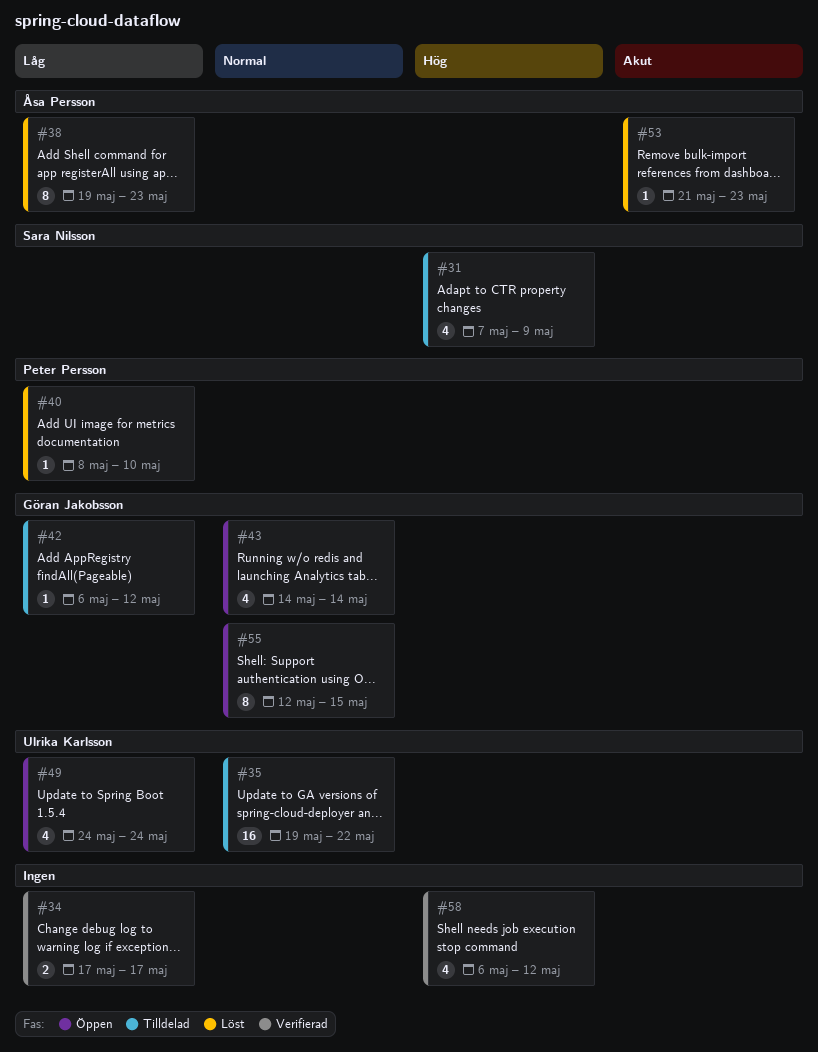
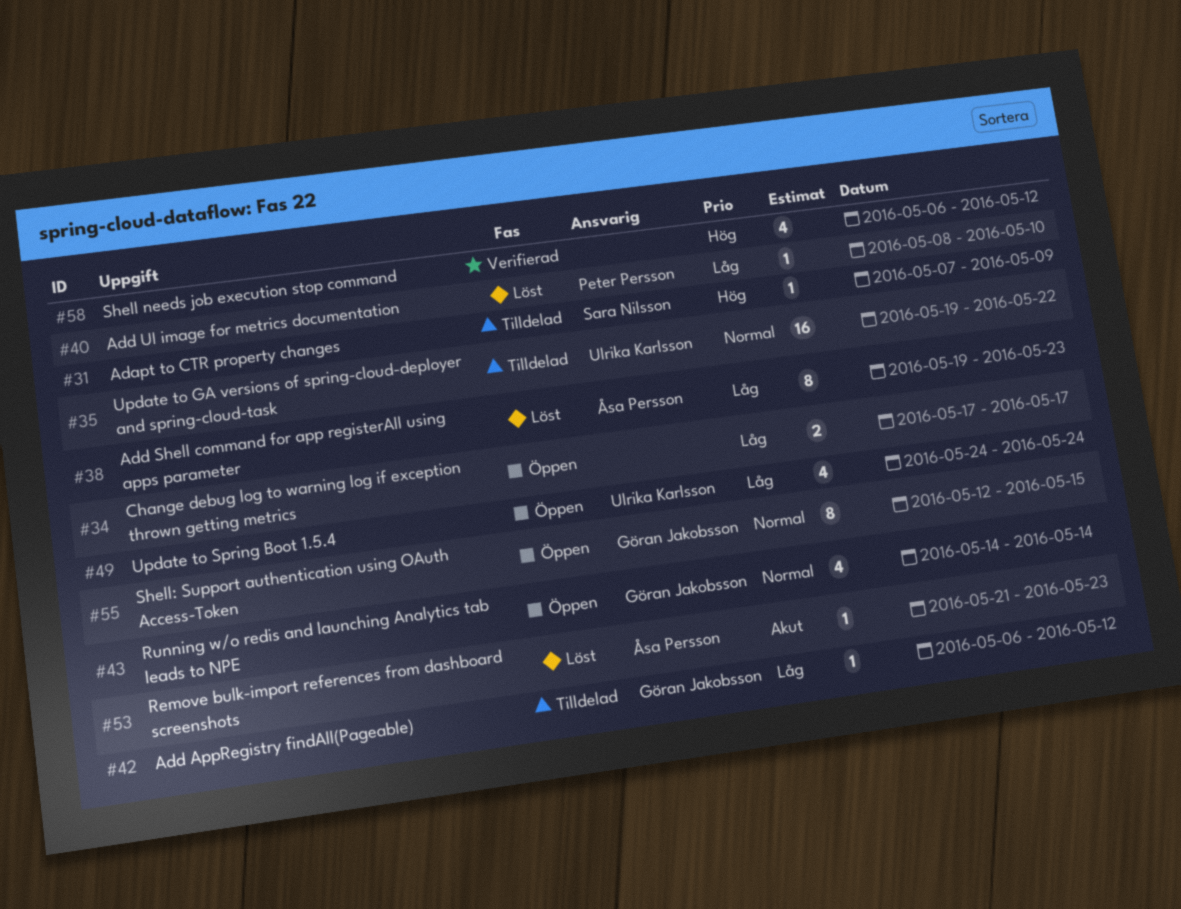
#31, estimate: 4 -> 1
#34, status: Verifierad -> Öppen

